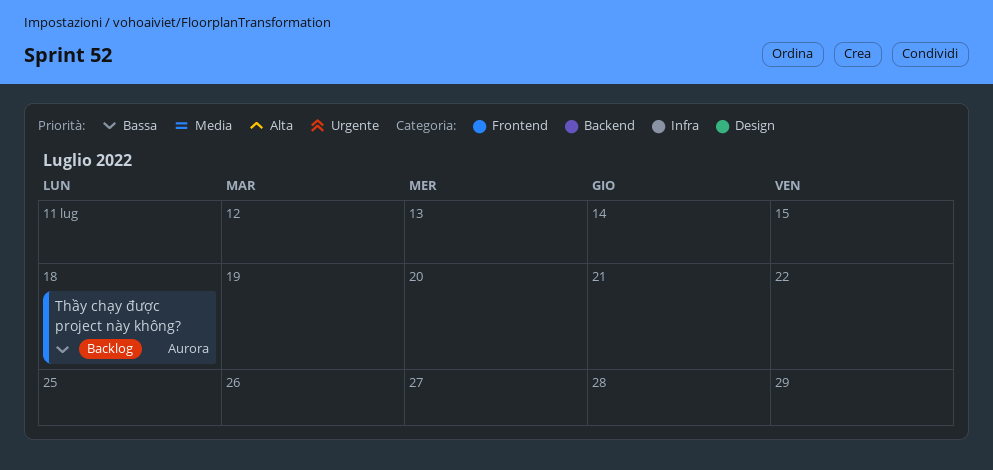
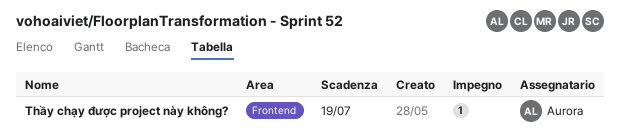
Thầy chạy được project này không?, due: Jul 18 -> Jul 19

